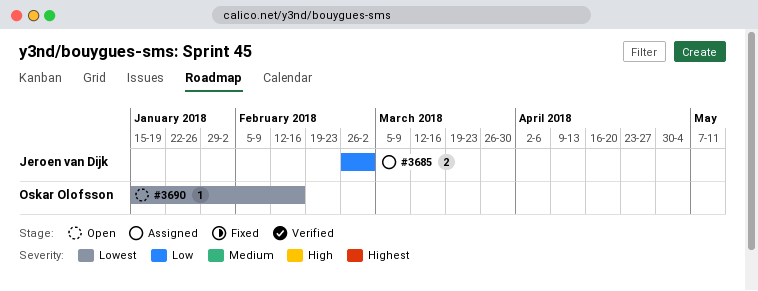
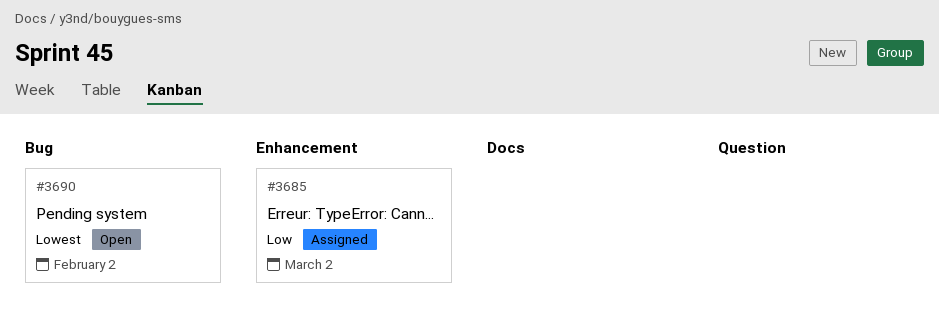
#3690, due: Feb 16 -> Feb 2

